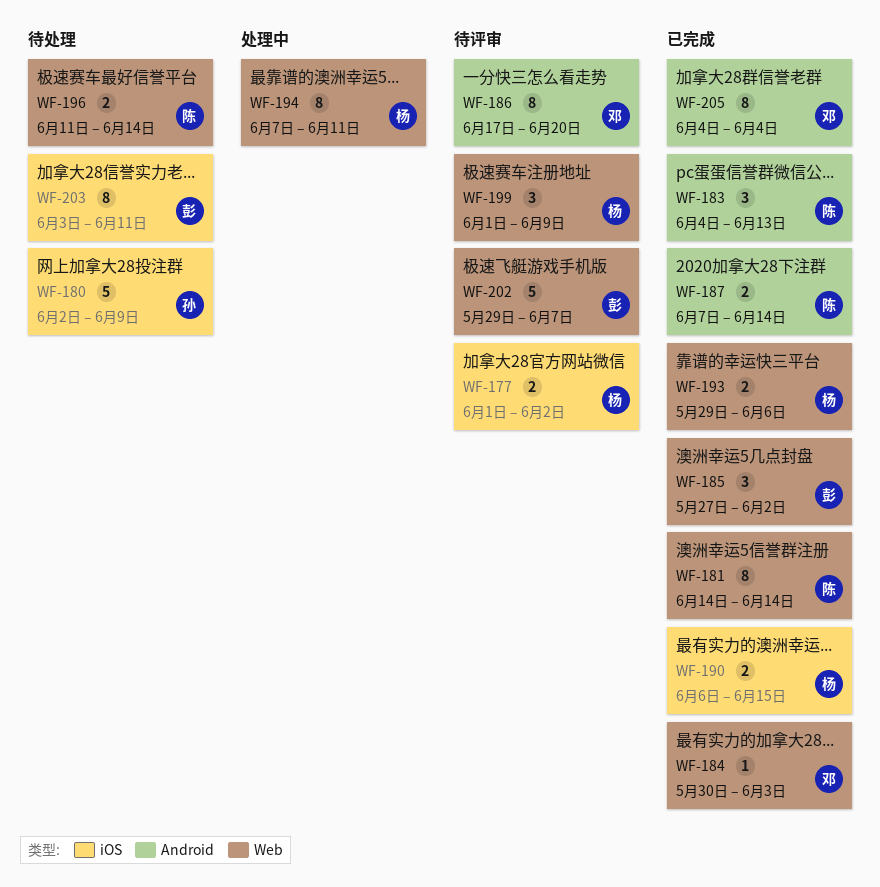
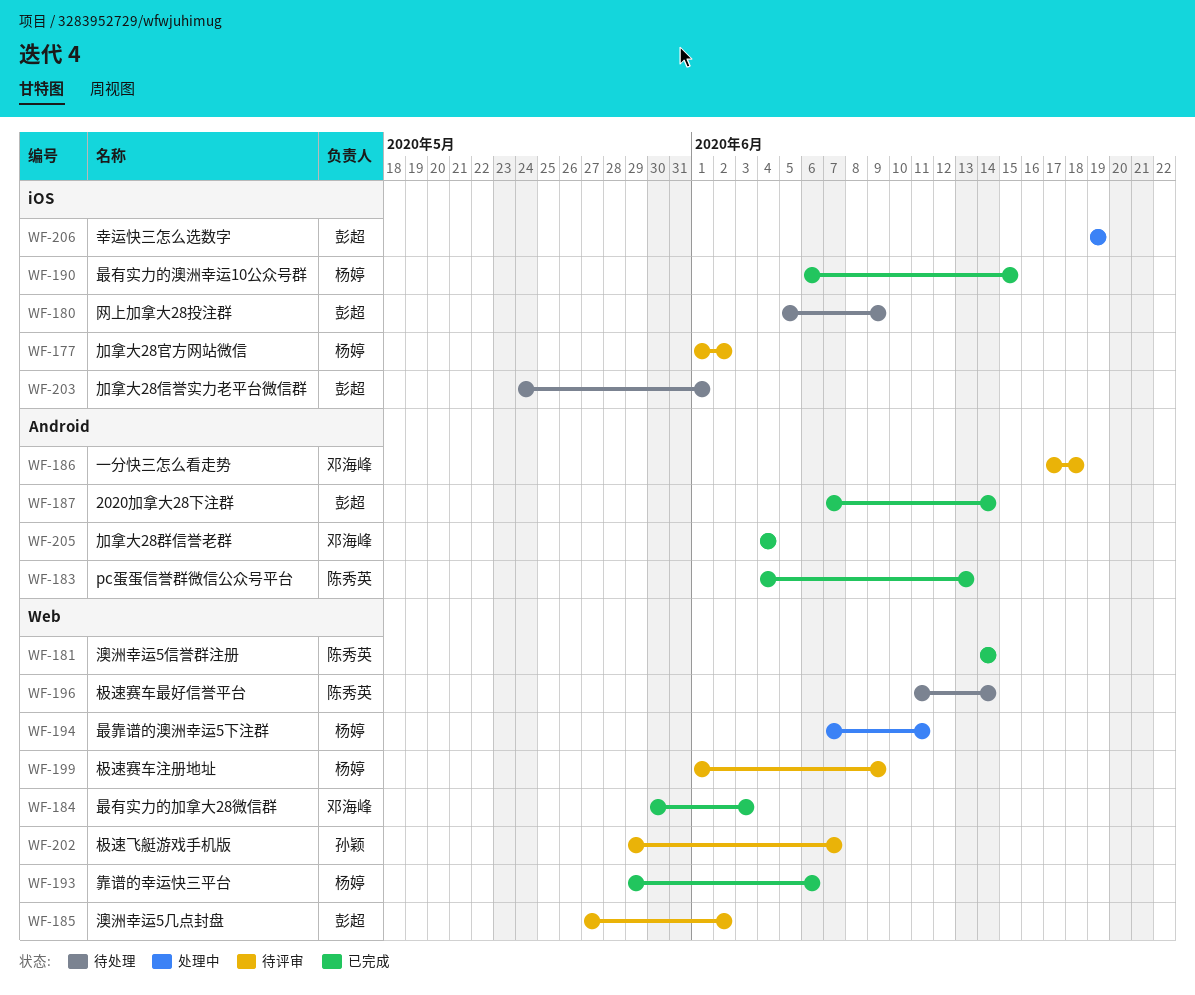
WF-180, owner: 孙颖 -> 彭超
WF-180, start: Jun 2 -> Jun 5
WF-185, status: 已完成 -> 待评审
WF-186, due: Jun 20 -> Jun 18
WF-187, owner: 陈秀英 -> 彭超
WF-202, owner: 彭超 -> 孙颖
WF-203, start: Jun 3 -> May 24
WF-203, due: Jun 11 -> Jun 1
WF-206: none -> present

